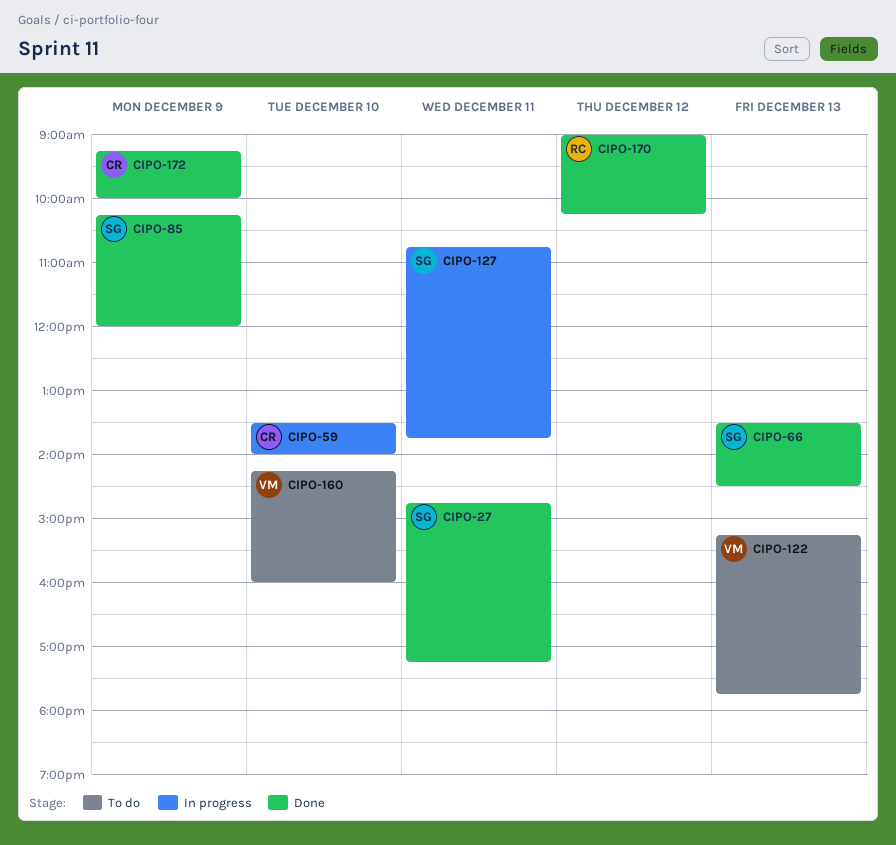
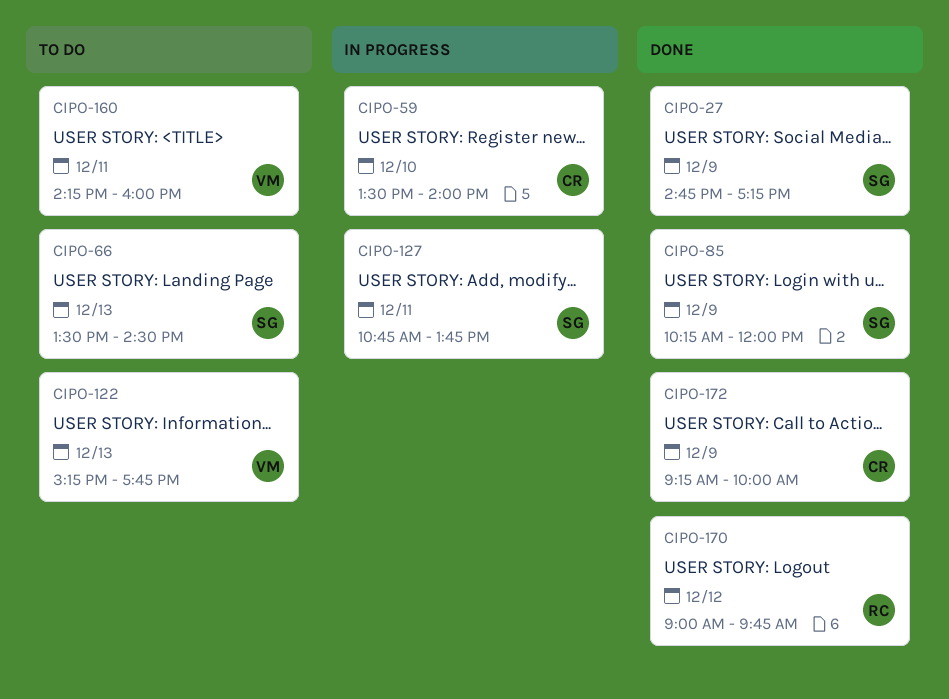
CIPO-27, day: Dec 11 -> Dec 9
CIPO-66, status: Done -> To do
CIPO-160, day: Dec 10 -> Dec 11
CIPO-170, ends: 10:15 -> 09:45

